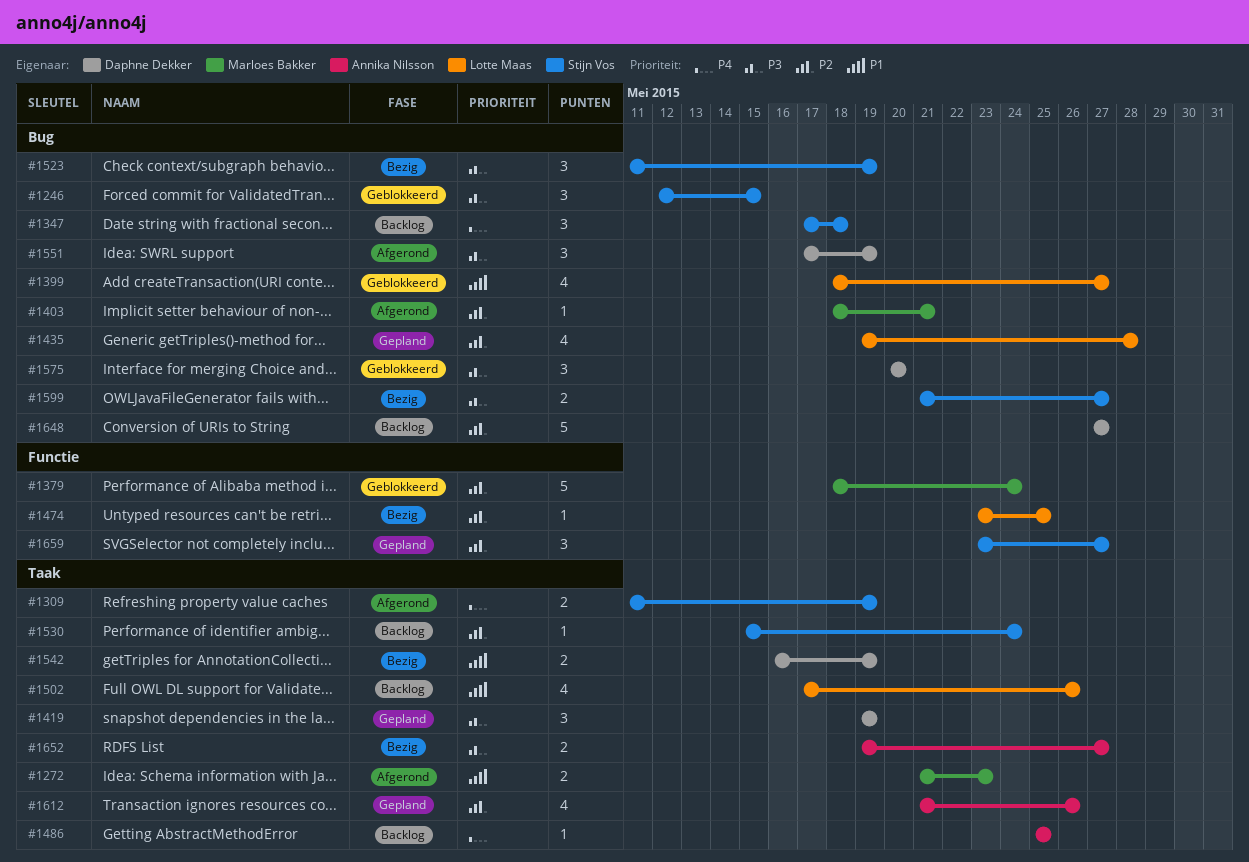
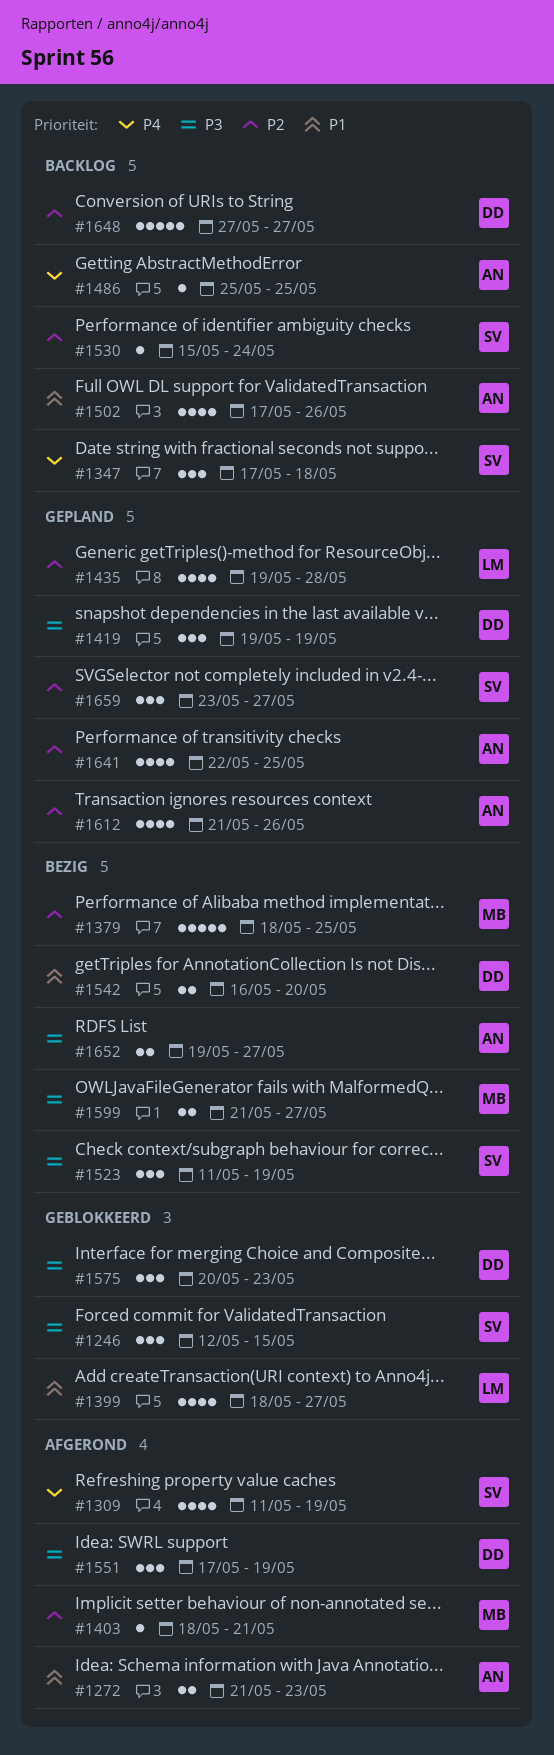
#1272, owner: Marloes Bakker -> Annika Nilsson
#1309, estimate: 2 -> 4
#1379, status: Geblokkeerd -> Bezig
#1379, due: May 24 -> May 25
#1474: present -> none
#1502, owner: Lotte Maas -> Annika Nilsson
#1542, due: May 19 -> May 20
#1575, due: May 20 -> May 23
#1599, owner: Stijn Vos -> Marloes Bakker
#1641: none -> present

